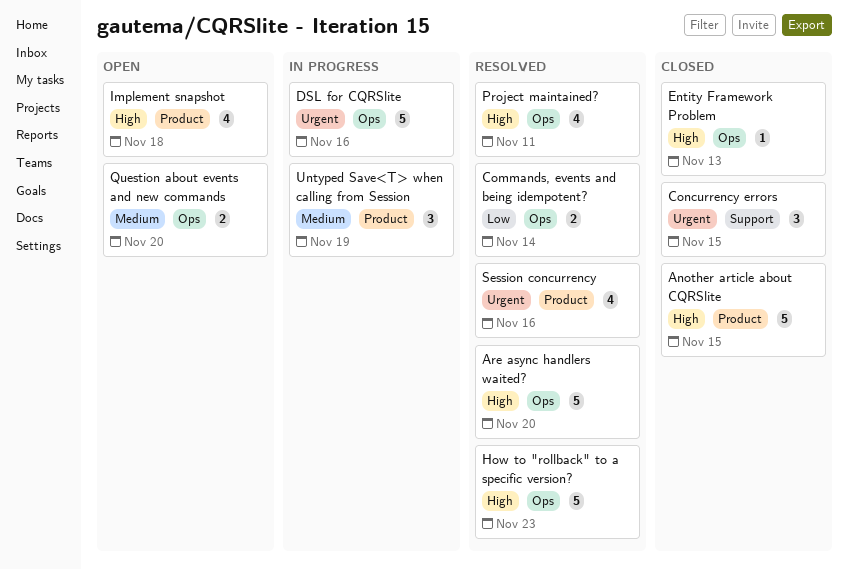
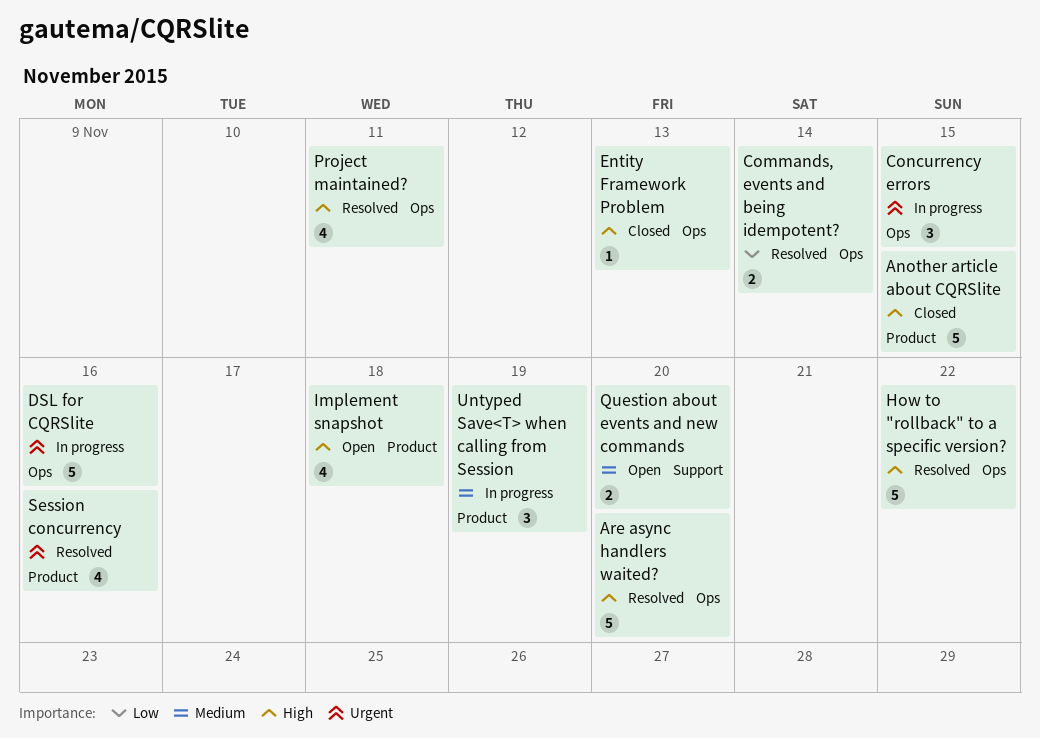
Concurrency errors, status: Closed -> In progress
Concurrency errors, label: Support -> Ops
How to "rollback" to a specific version?, due: Nov 23 -> Nov 22
Question about events and new commands, label: Ops -> Support

